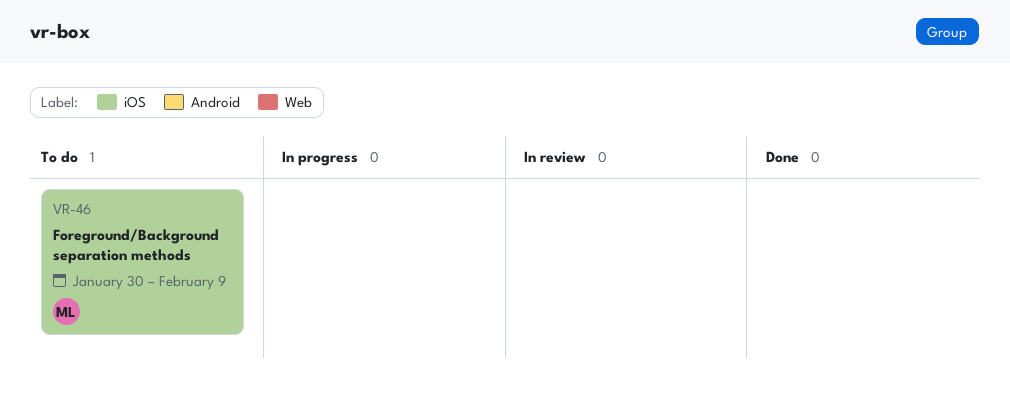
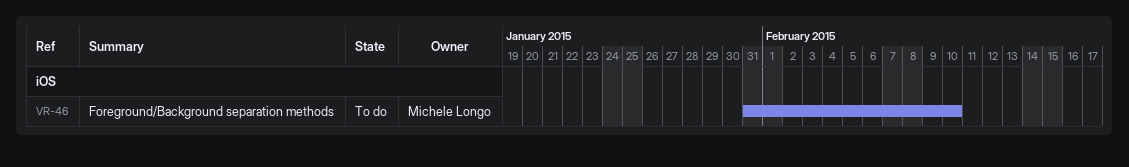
VR-46, start: Jan 30 -> Jan 31
VR-46, due: Feb 9 -> Feb 10

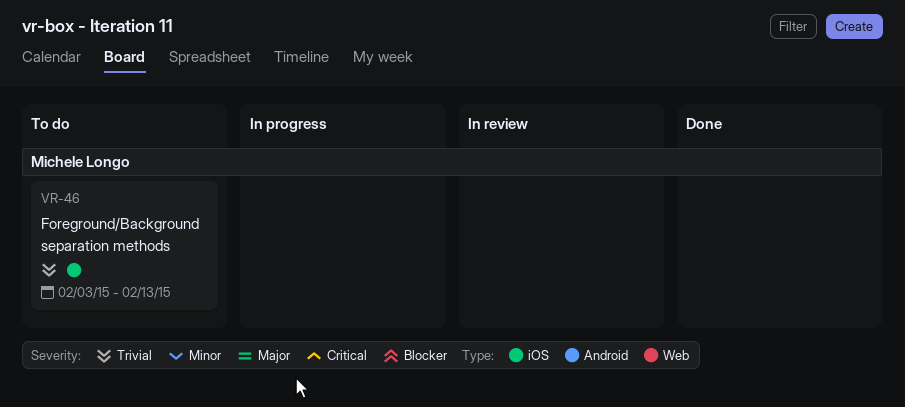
VR-46, start: Jan 31 -> Feb 3
VR-46, due: Feb 10 -> Feb 13

